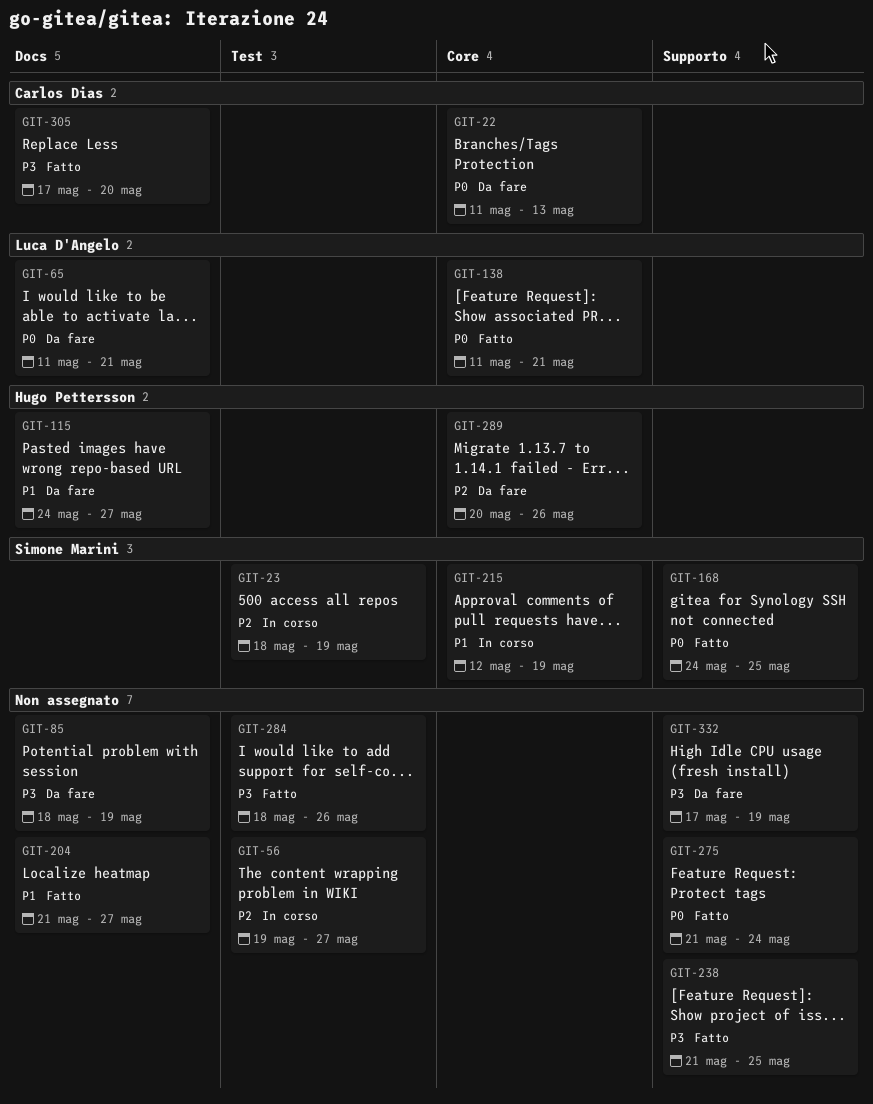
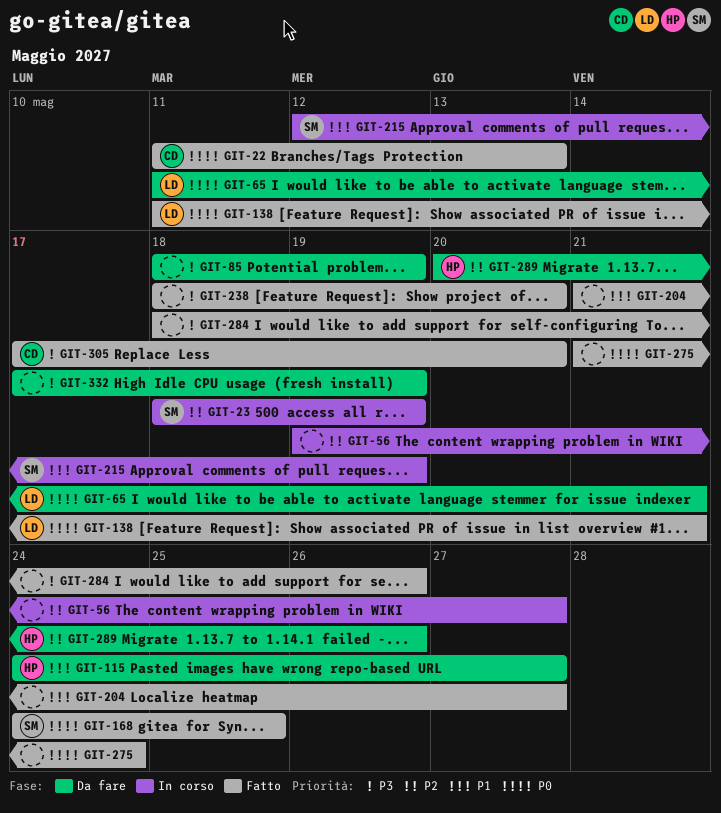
GIT-22, status: Da fare -> Fatto
GIT-238, start: May 21 -> May 18
GIT-238, due: May 25 -> May 20

